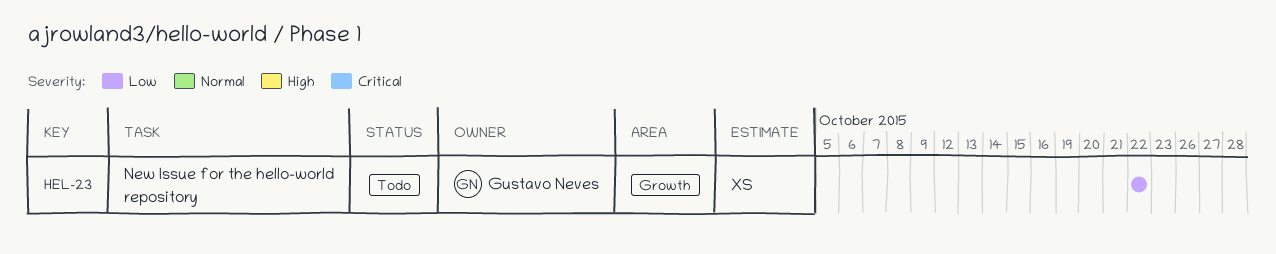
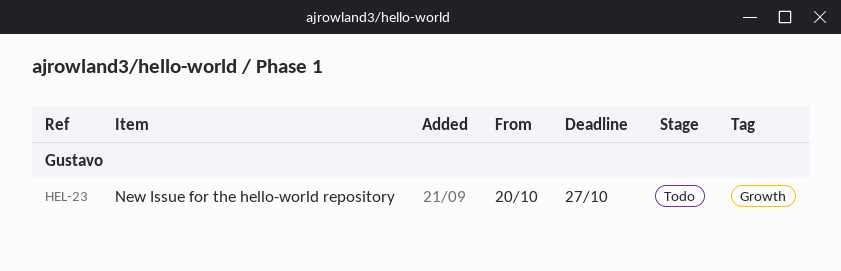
HEL-23, start: Oct 22 -> Oct 20
HEL-23, due: Oct 22 -> Oct 27

